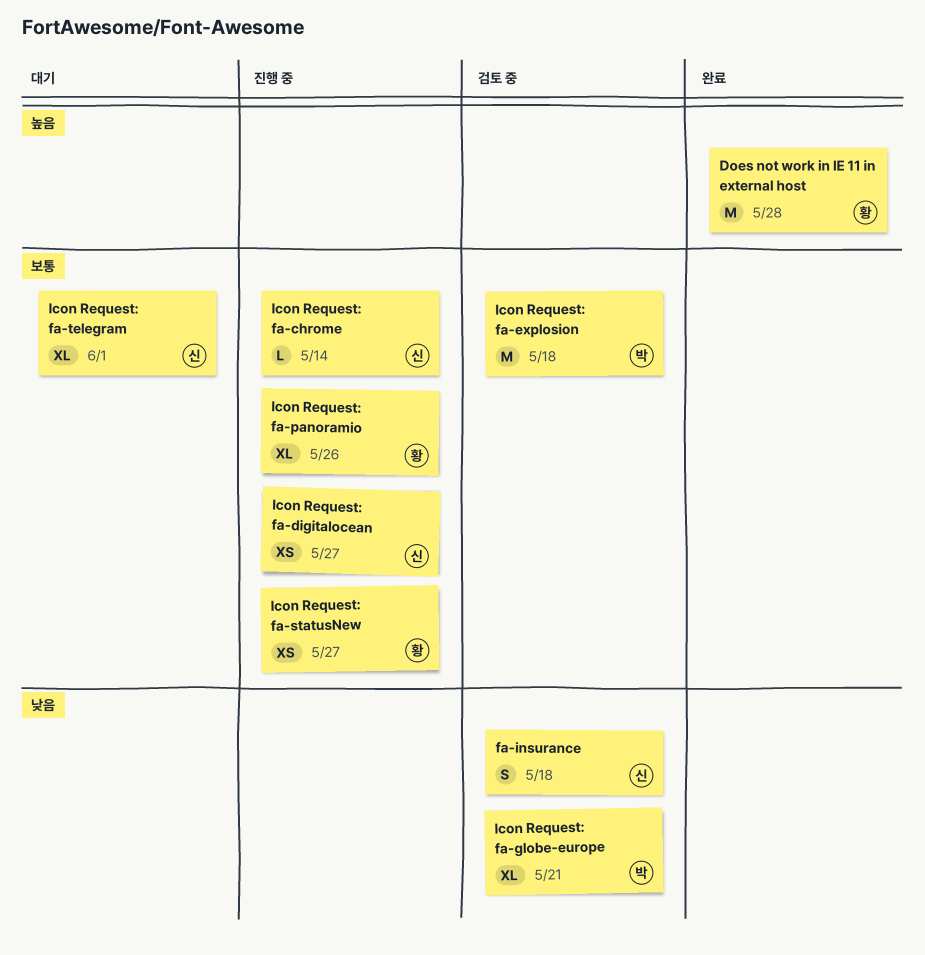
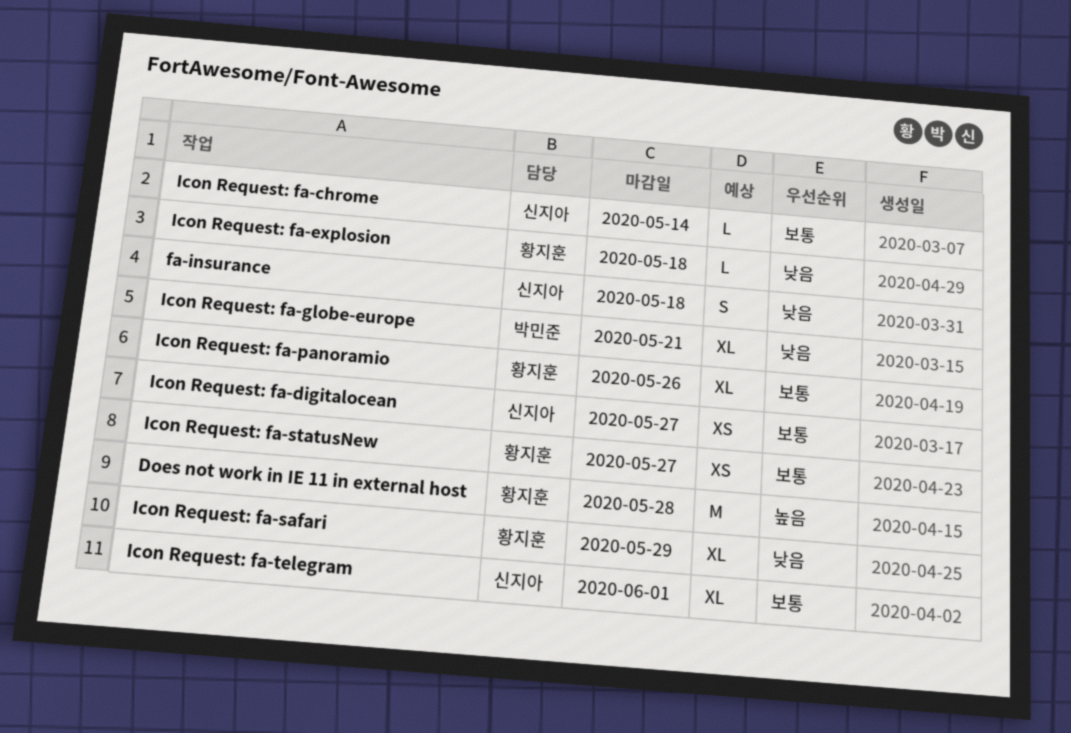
Icon Request: fa-explosion, owner: 박민준 -> 황지훈
Icon Request: fa-explosion, priority: 보통 -> 낮음
Icon Request: fa-explosion, estimate: M -> L
Icon Request: fa-safari: none -> present

